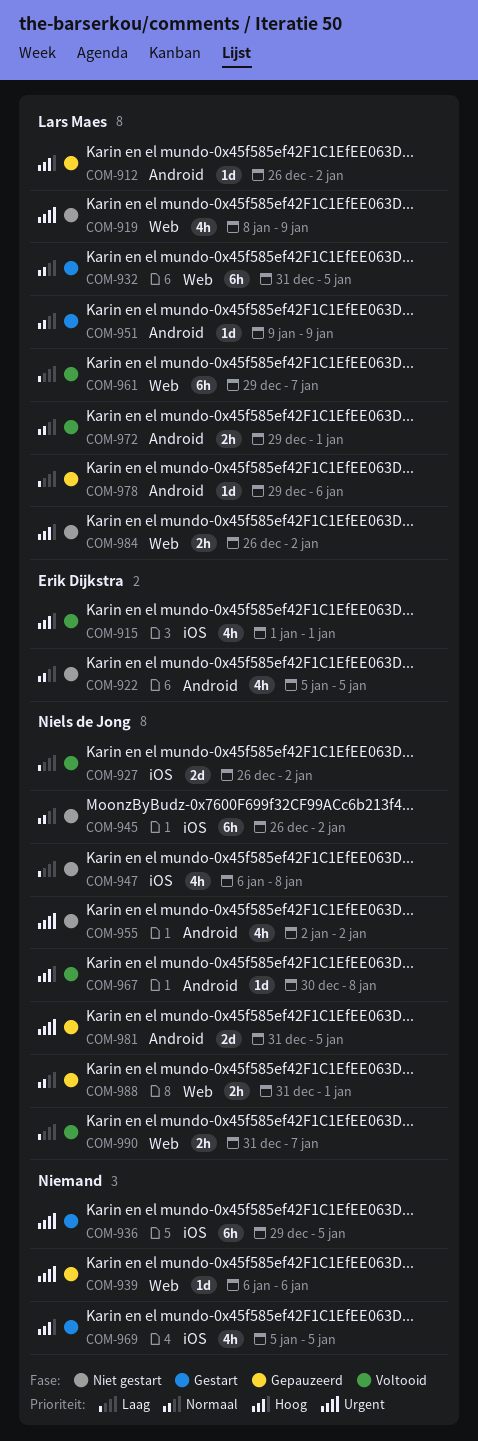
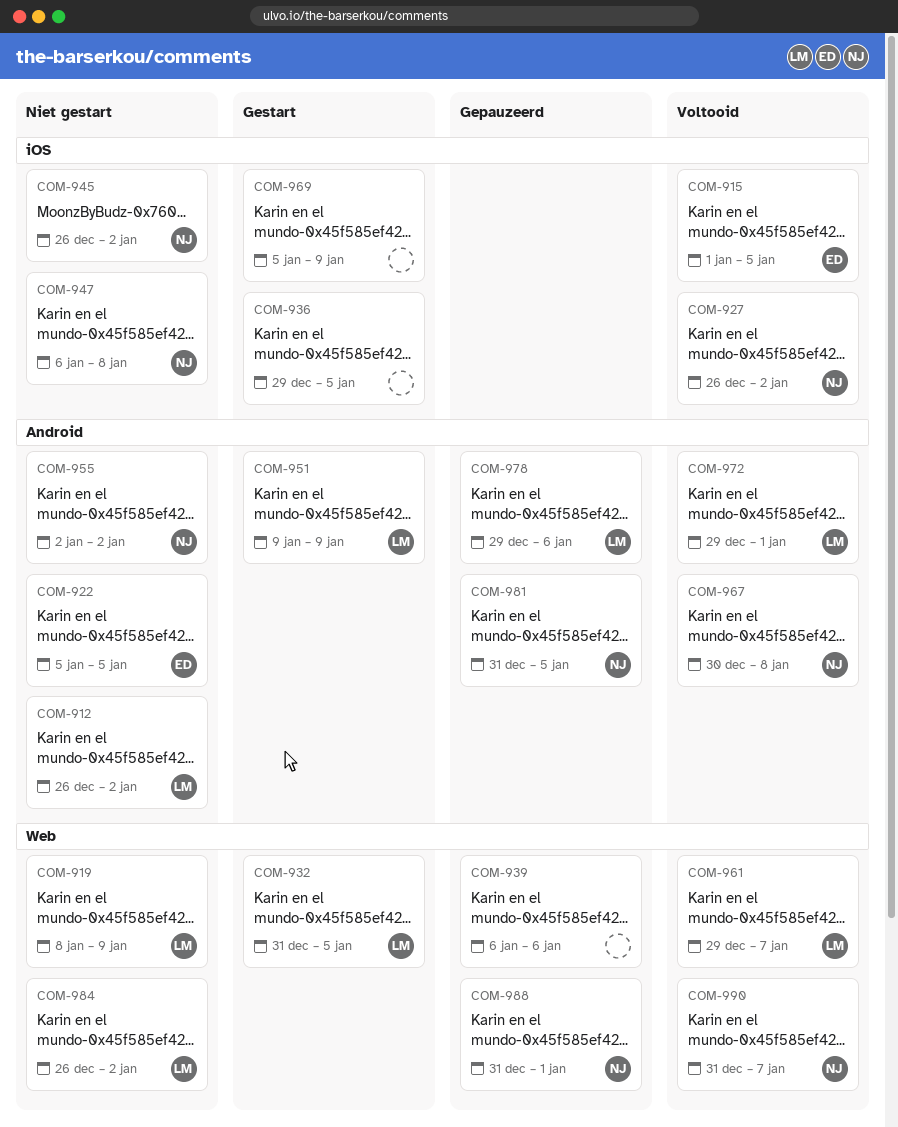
COM-912, status: Gepauzeerd -> Niet gestart
COM-915, due: Jan 1 -> Jan 5
COM-969, due: Jan 5 -> Jan 9

